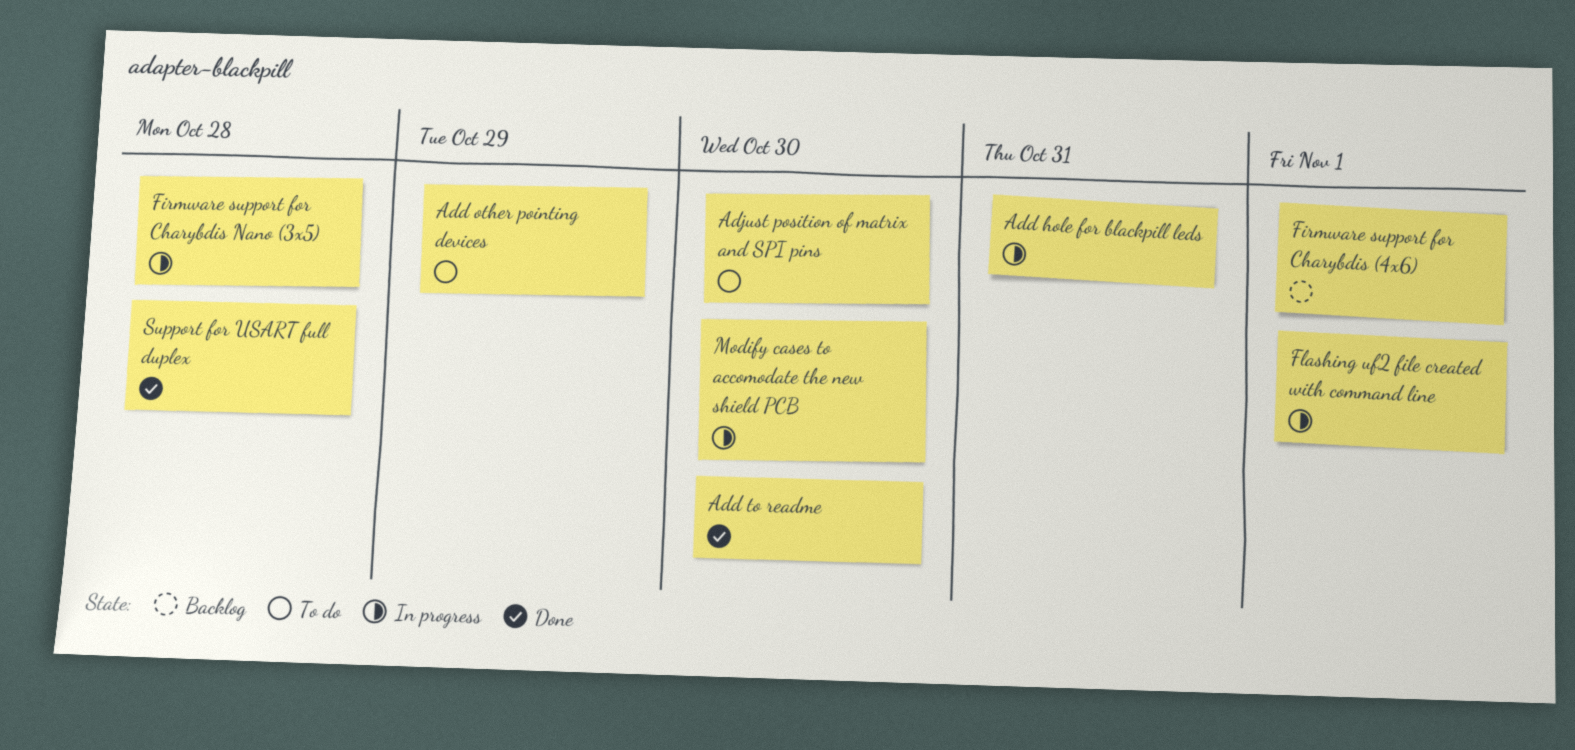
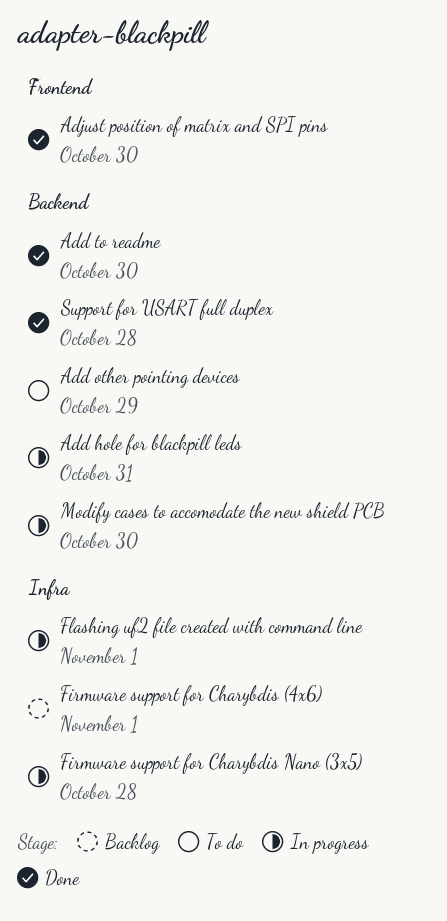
Adjust position of matrix and SPI pins, status: To do -> Done

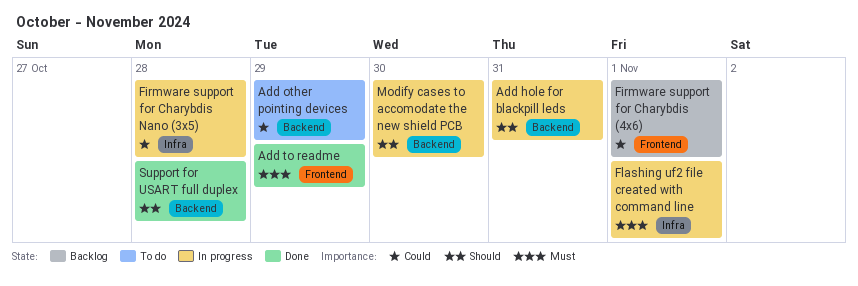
Add to readme, label: Backend -> Frontend
Add to readme, due: Oct 30 -> Oct 29
Adjust position of matrix and SPI pins: present -> none
Firmware support for Charybdis (4x6), label: Infra -> Frontend

